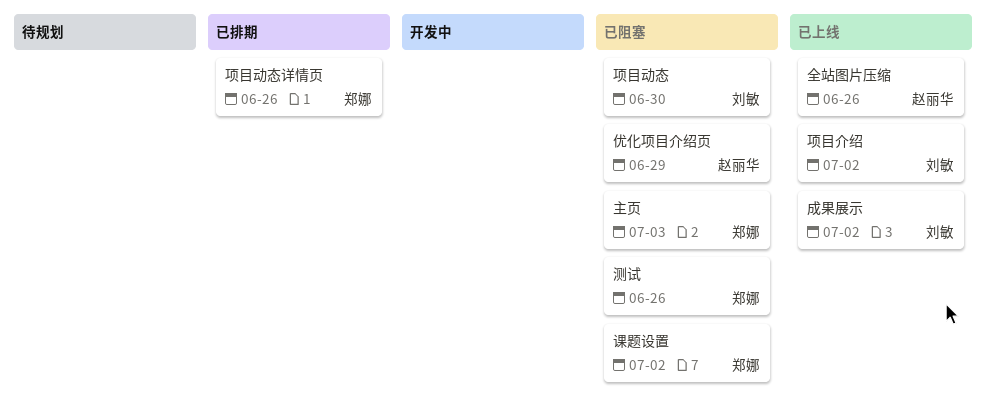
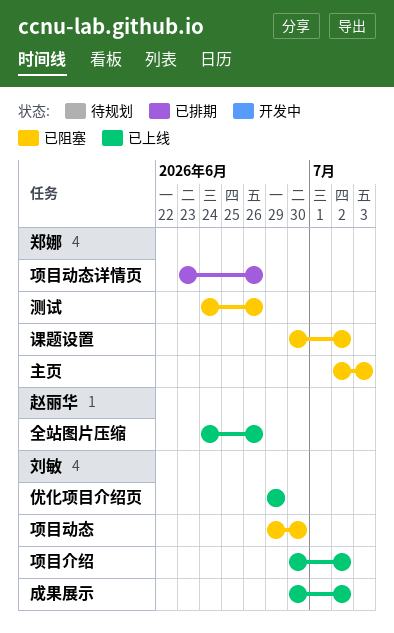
优化项目介绍页, status: 已阻塞 -> 已上线
优化项目介绍页, owner: 赵丽华 -> 刘敏

